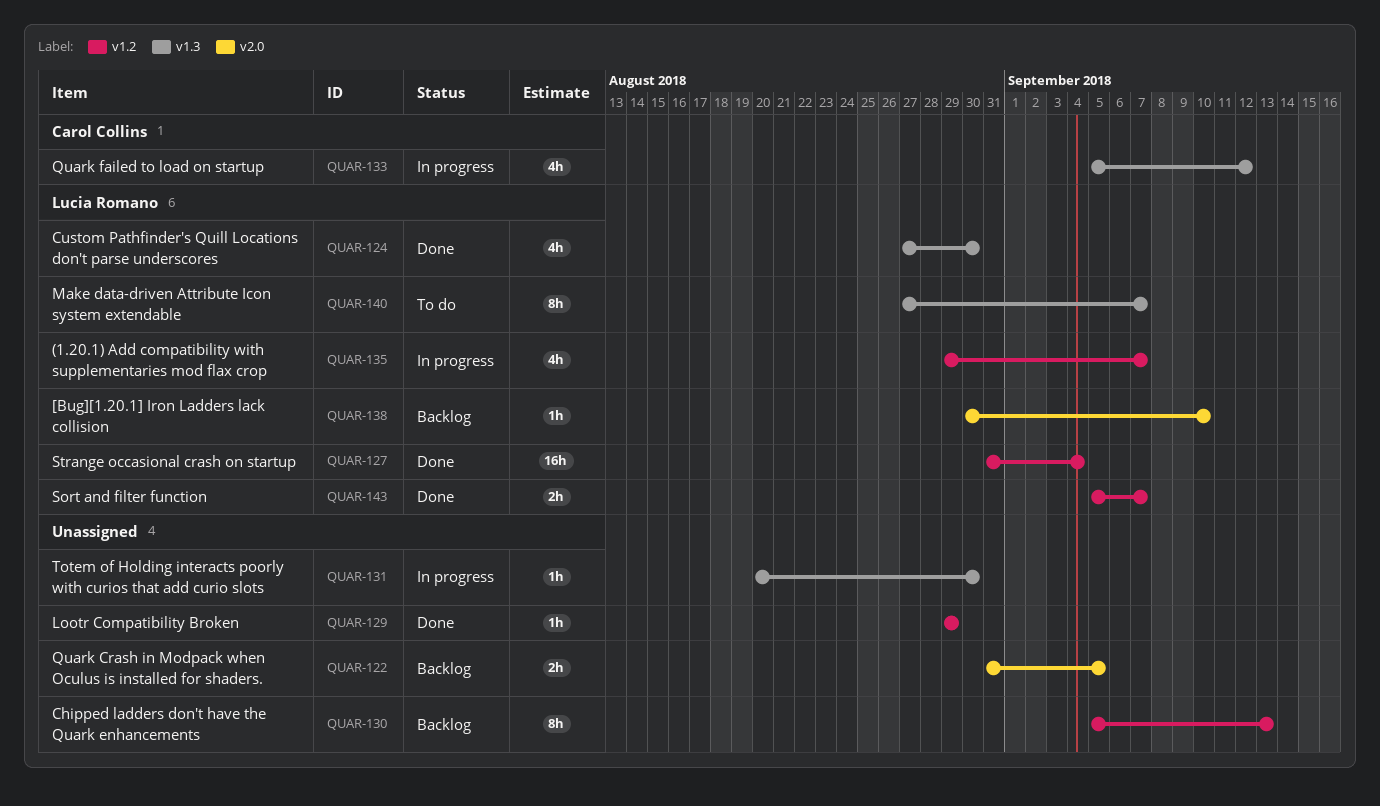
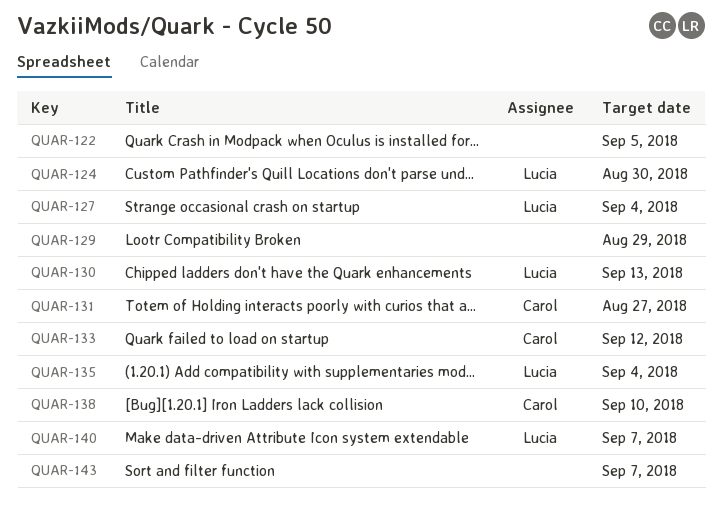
QUAR-130, owner: none -> Lucia Romano
QUAR-131, owner: none -> Carol Collins
QUAR-131, due: Aug 30 -> Aug 27
QUAR-135, due: Sep 7 -> Sep 4
QUAR-138, owner: Lucia Romano -> Carol Collins
QUAR-143, owner: Lucia Romano -> none

